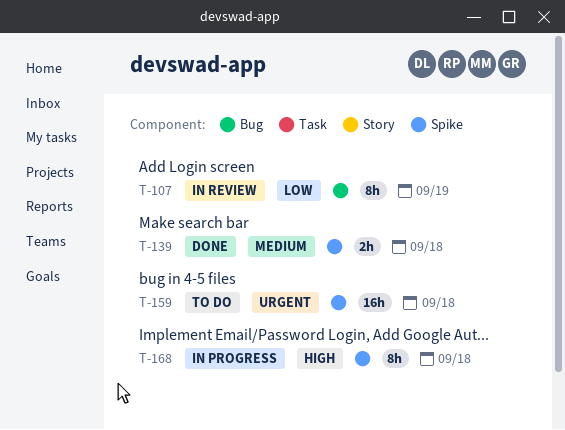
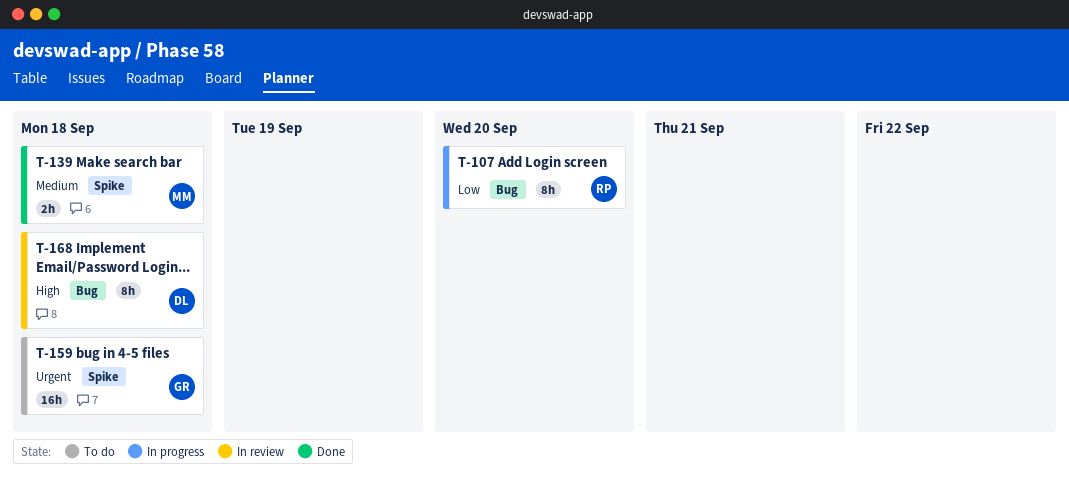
T-107, status: In review -> In progress
T-107, due: Sep 19 -> Sep 20
T-168, status: In progress -> In review
T-168, label: Spike -> Bug

